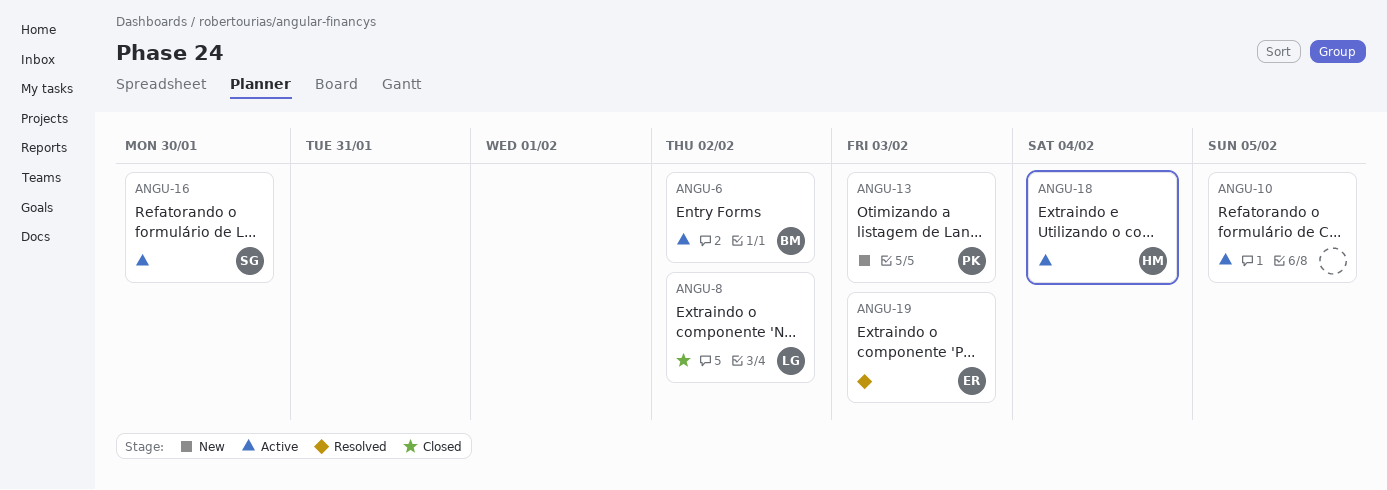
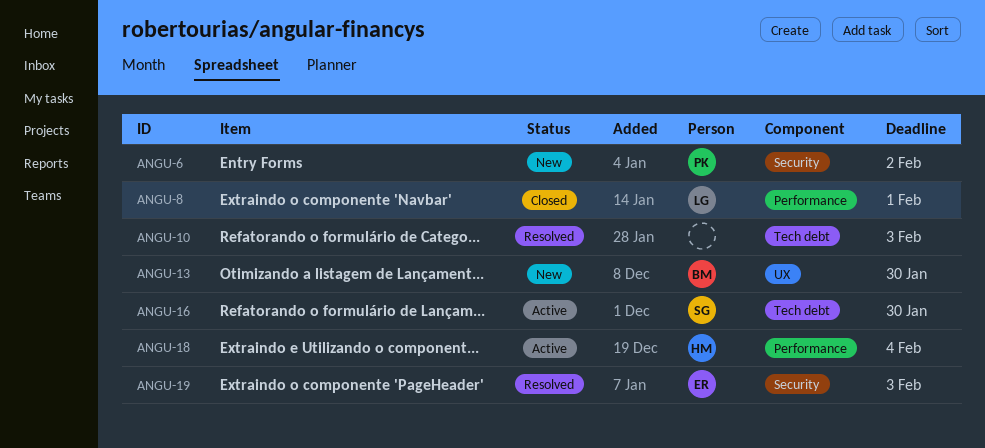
ANGU-6, status: Active -> New
ANGU-6, owner: BM -> PK
ANGU-8, due: Feb 2 -> Feb 1
ANGU-10, status: Active -> Resolved
ANGU-10, due: Feb 5 -> Feb 3
ANGU-13, owner: PK -> BM
ANGU-13, due: Feb 3 -> Jan 30

